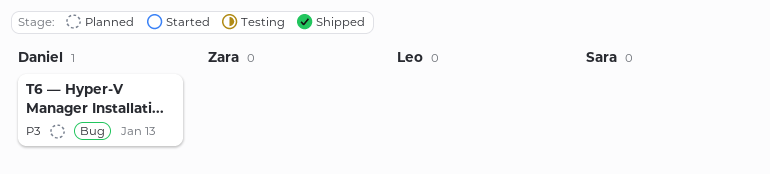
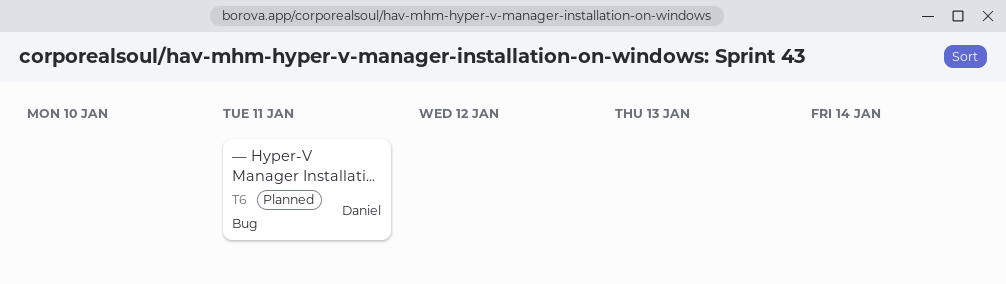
T6, due: Jan 13 -> Jan 11

